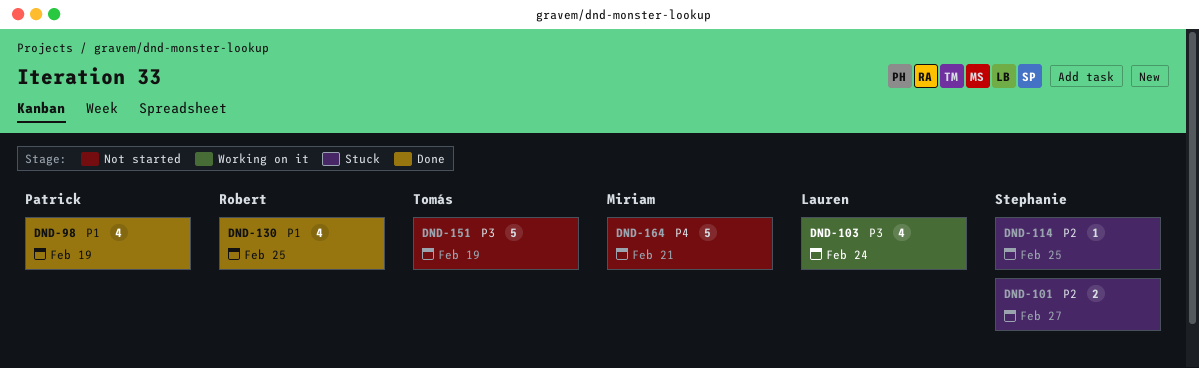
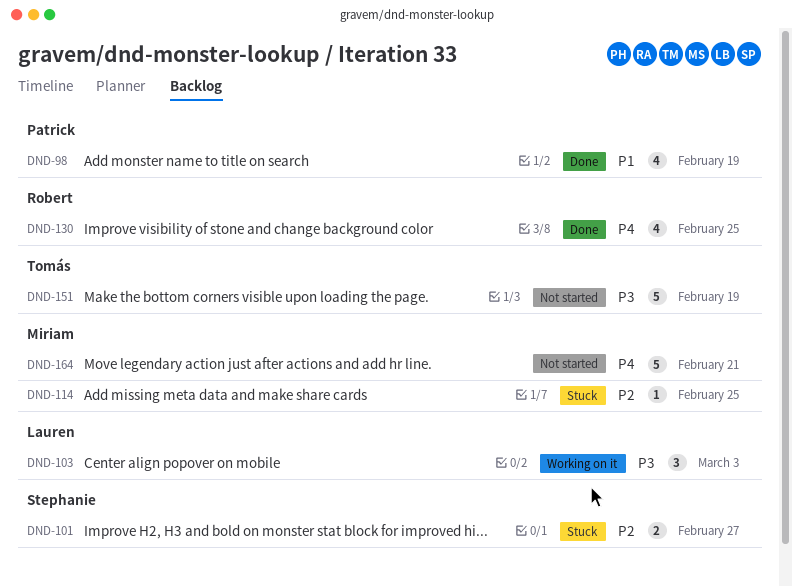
DND-103, estimate: 4 -> 3
DND-103, due: Feb 24 -> Mar 3
DND-114, owner: Stephanie -> Miriam
DND-130, priority: P1 -> P4

